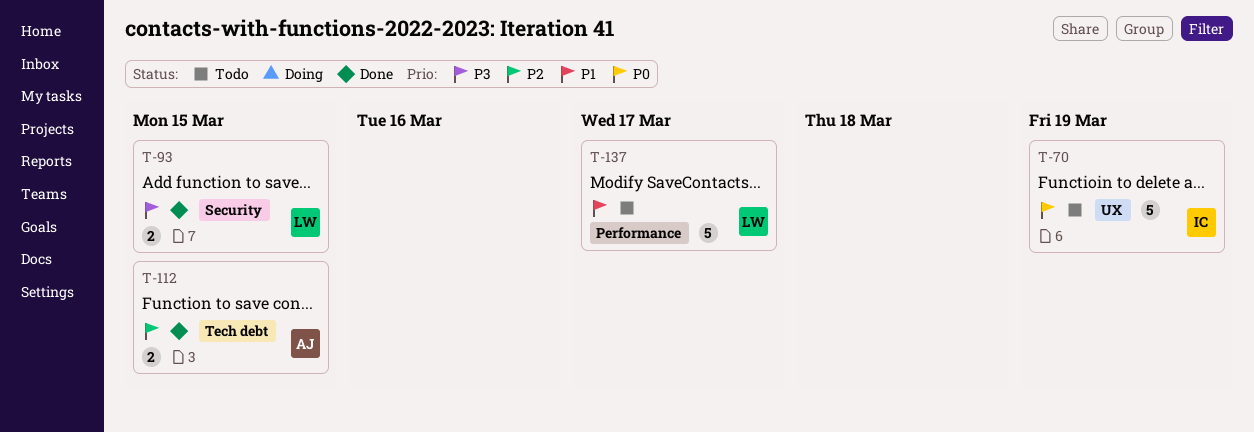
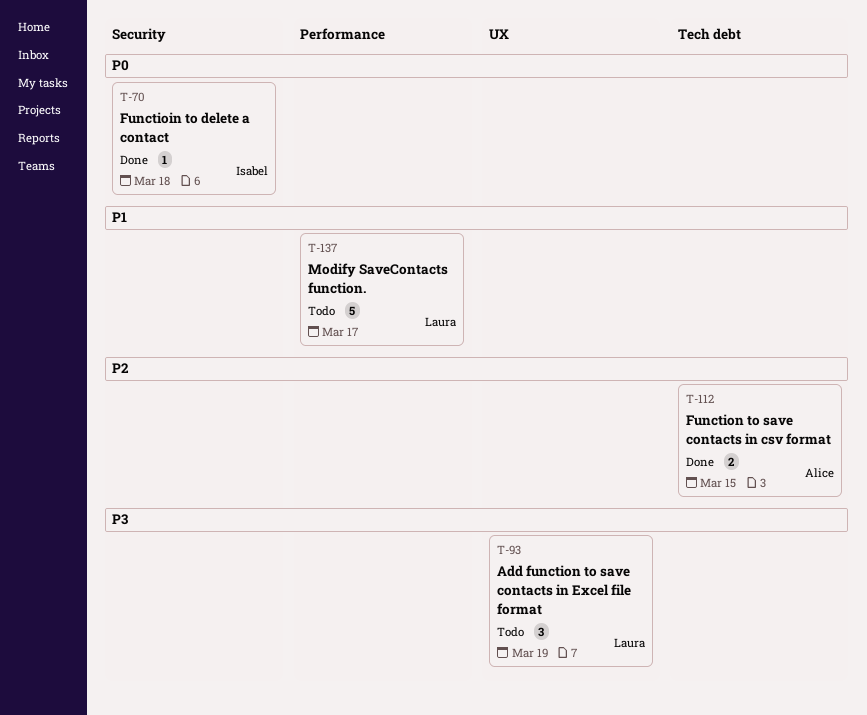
T-70, status: Todo -> Done
T-70, label: UX -> Security
T-70, estimate: 5 -> 1
T-70, due: Mar 19 -> Mar 18
T-93, status: Done -> Todo
T-93, label: Security -> UX
T-93, estimate: 2 -> 3
T-93, due: Mar 15 -> Mar 19

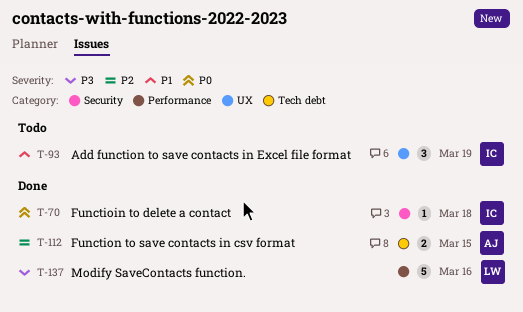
T-93, owner: Laura -> Isabel
T-93, priority: P3 -> P1
T-137, status: Todo -> Done
T-137, priority: P1 -> P3
T-137, due: Mar 17 -> Mar 16

